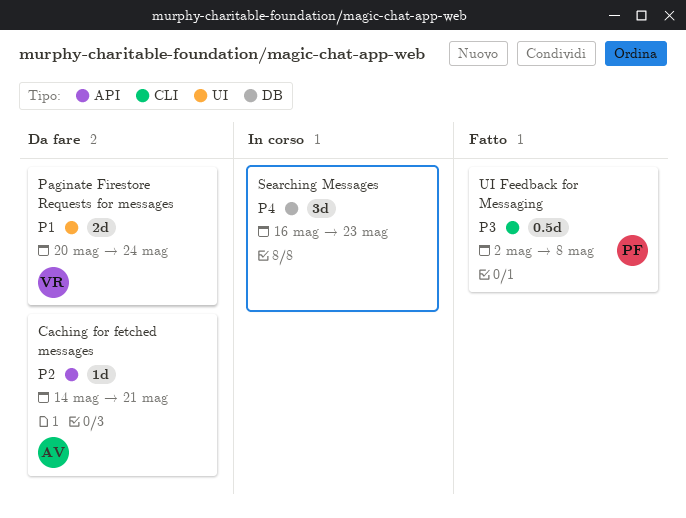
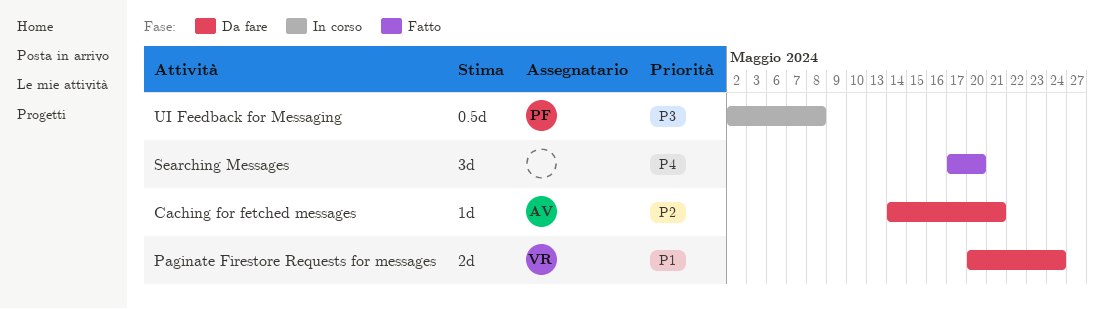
Searching Messages, status: In corso -> Fatto
Searching Messages, start: May 16 -> May 17
Searching Messages, due: May 23 -> May 20
UI Feedback for Messaging, status: Fatto -> In corso

